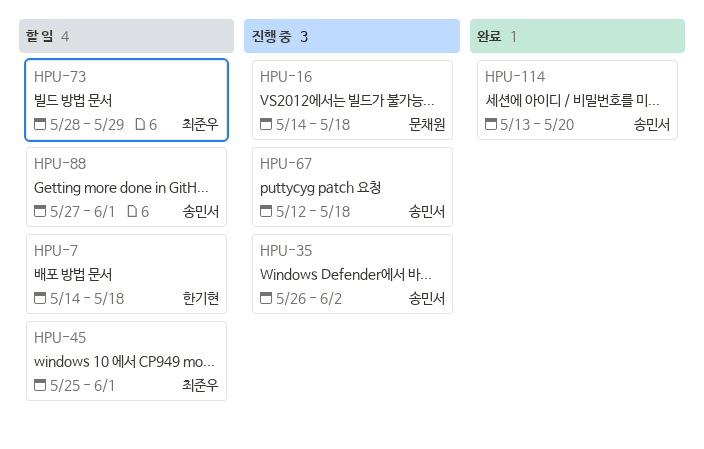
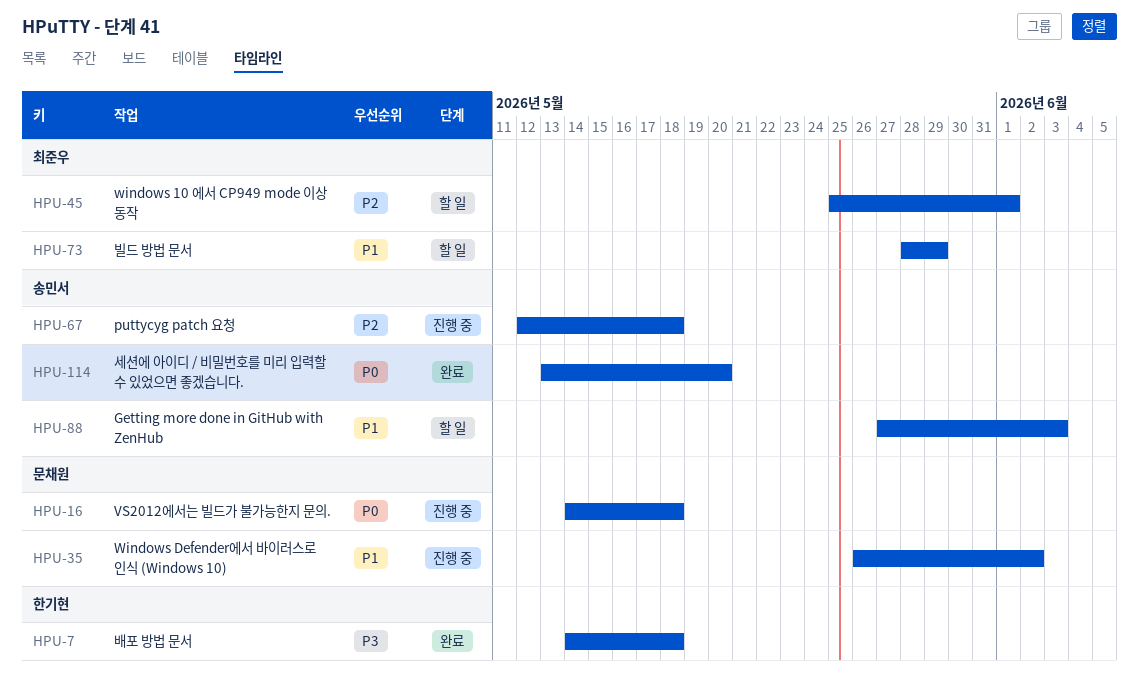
HPU-7, status: 할 일 -> 완료
HPU-35, owner: 송민서 -> 문채원
HPU-88, due: Jun 1 -> Jun 3

